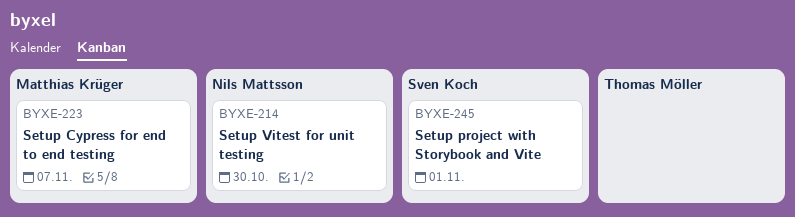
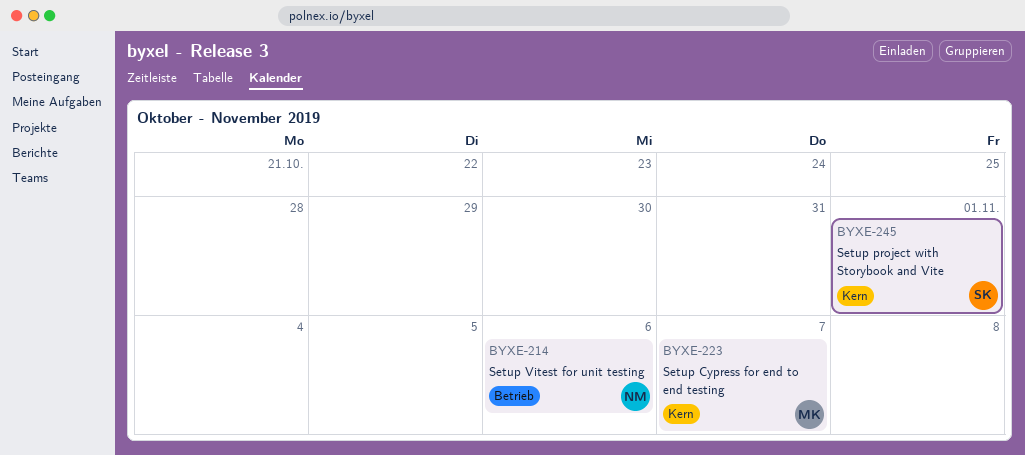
BYXE-214, due: Oct 30 -> Nov 6

